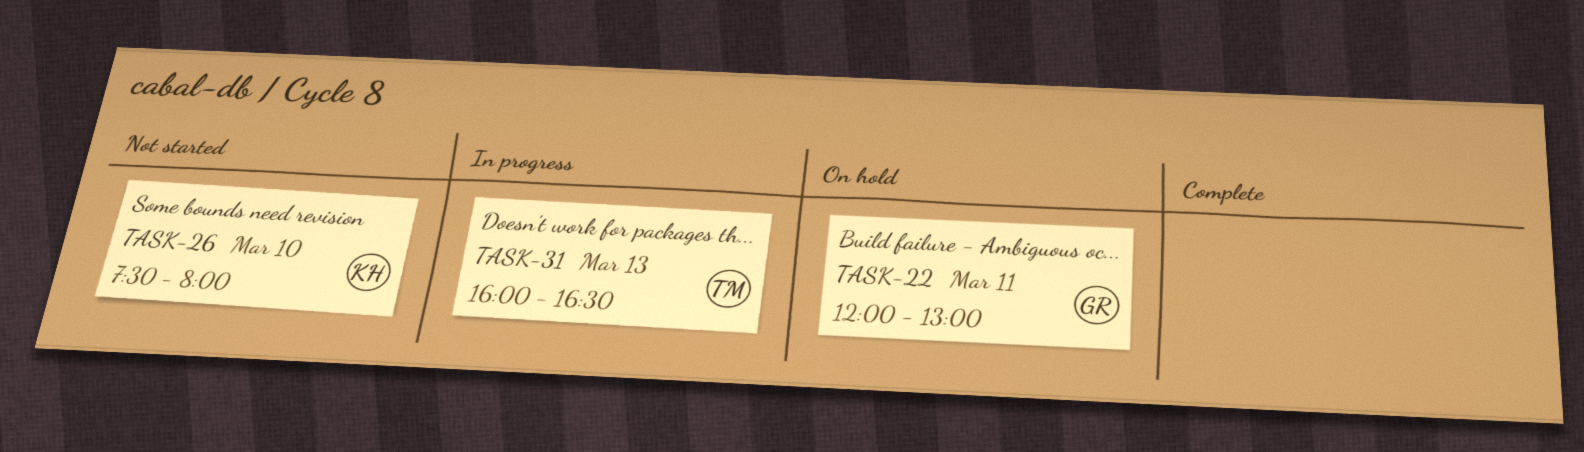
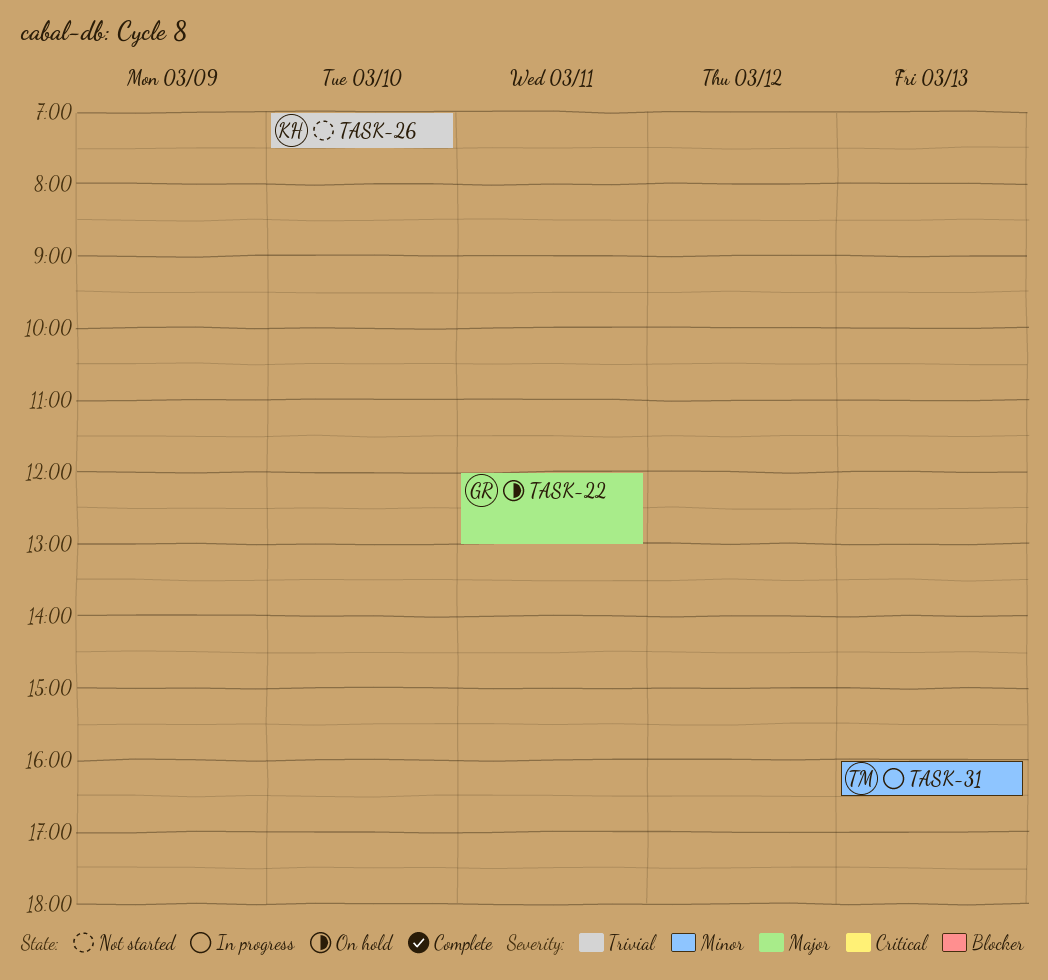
TASK-26, begins: 07:30 -> 07:00
TASK-26, ends: 08:00 -> 07:30

